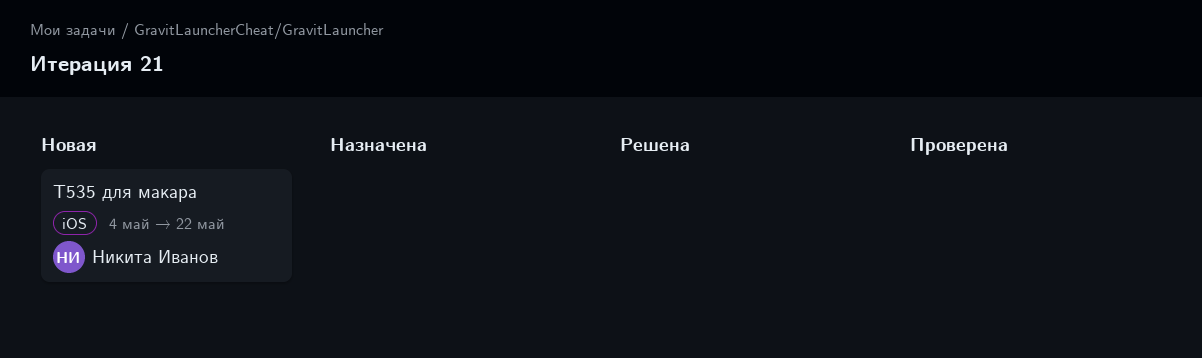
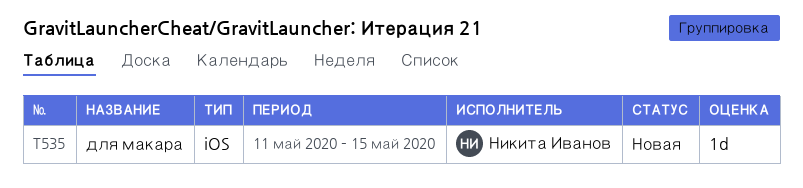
T535, start: May 4 -> May 11
T535, due: May 22 -> May 15

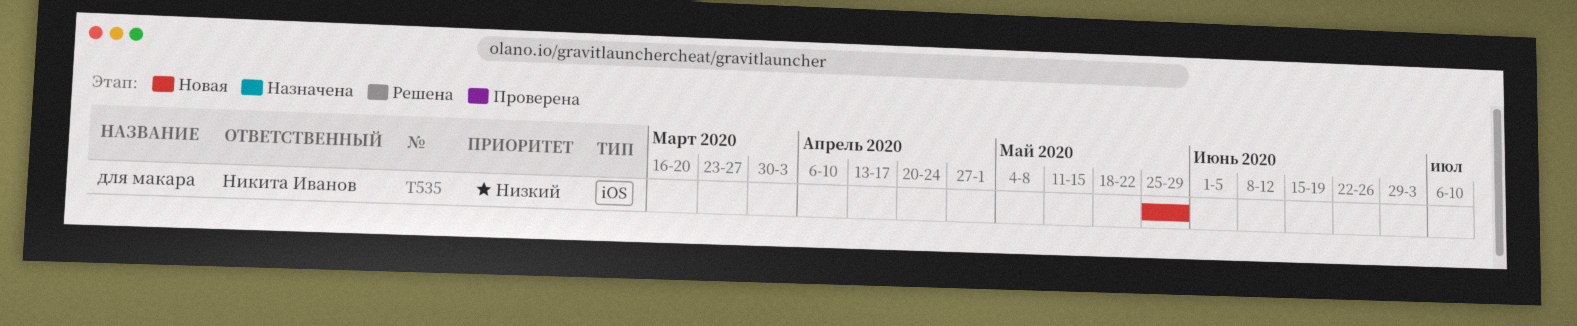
T535, start: May 11 -> May 25
T535, due: May 15 -> May 29

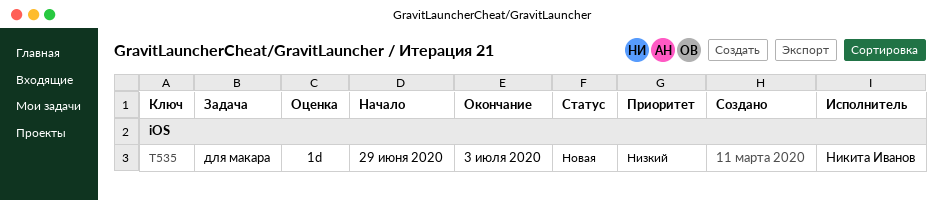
T535, start: May 25 -> Jun 29
T535, due: May 29 -> Jul 3

